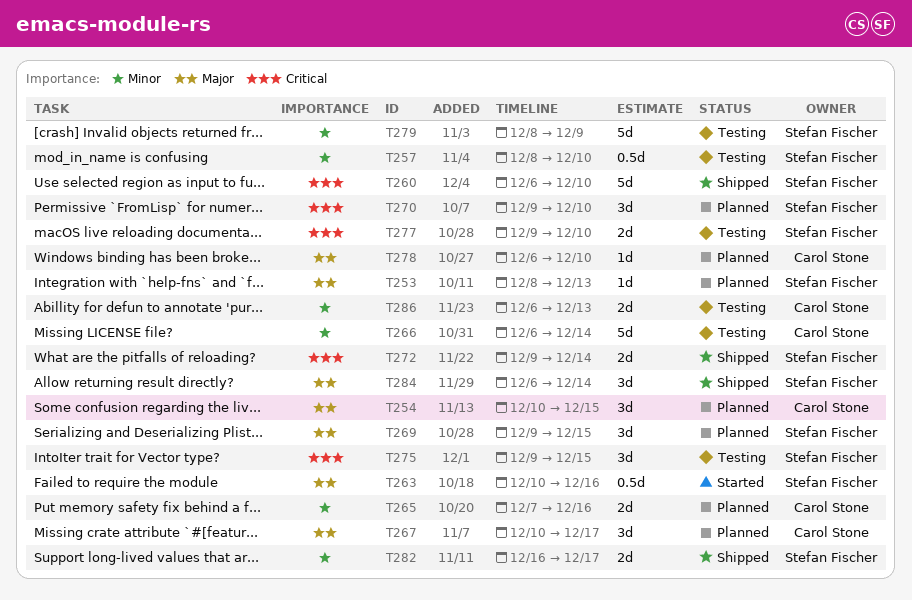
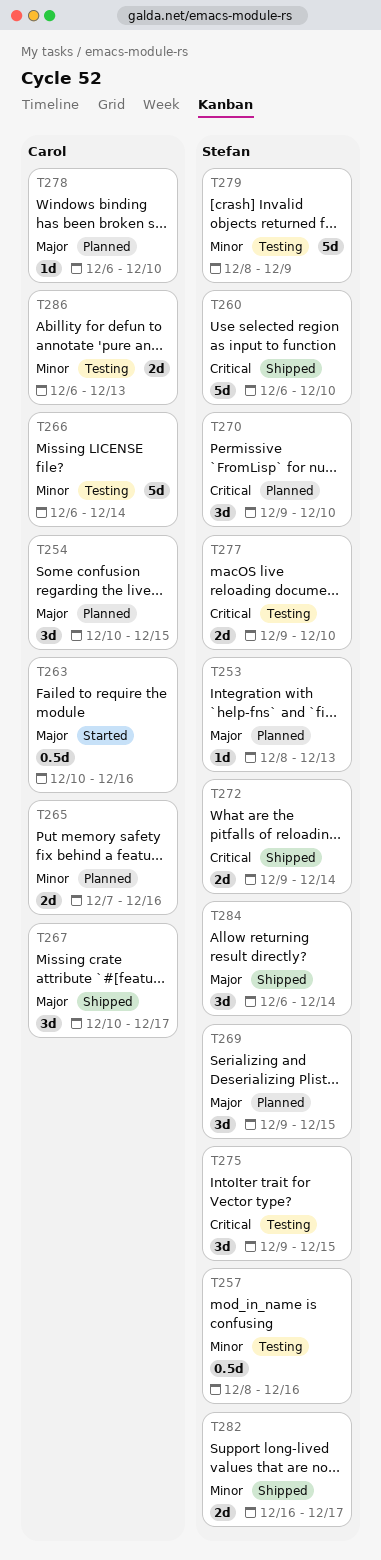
T257, due: Dec 10 -> Dec 16
T263, owner: Stefan Fischer -> Carol Stone
T267, status: Planned -> Shipped

